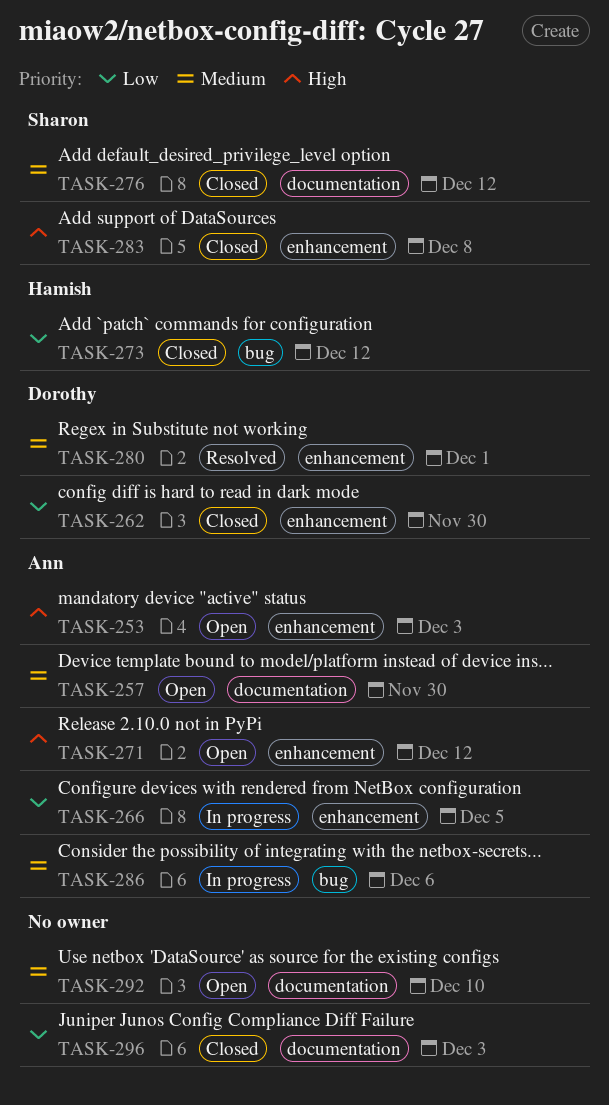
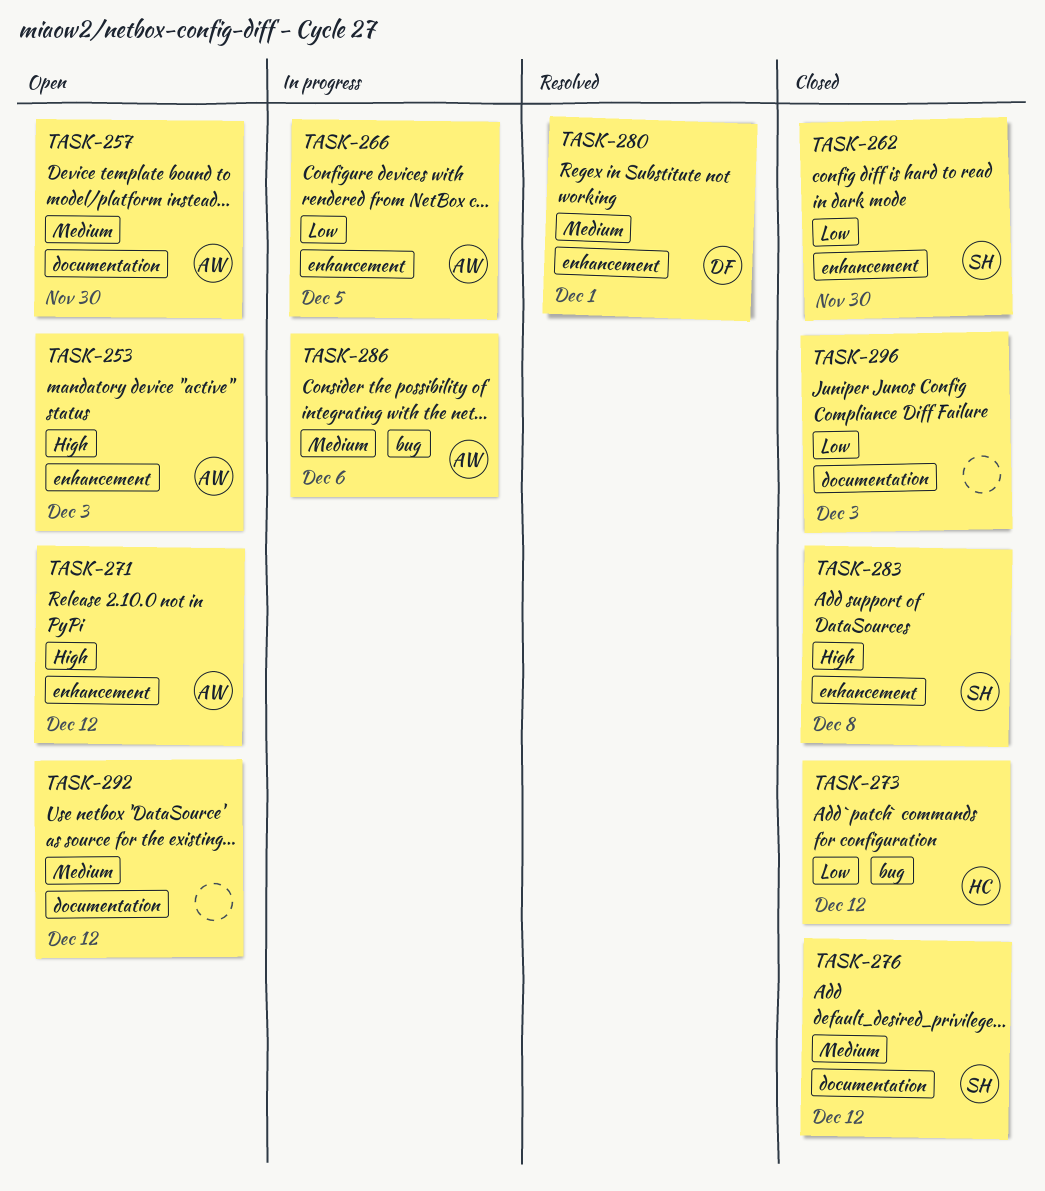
TASK-262, owner: Dorothy -> Sharon
TASK-292, due: Dec 10 -> Dec 12

